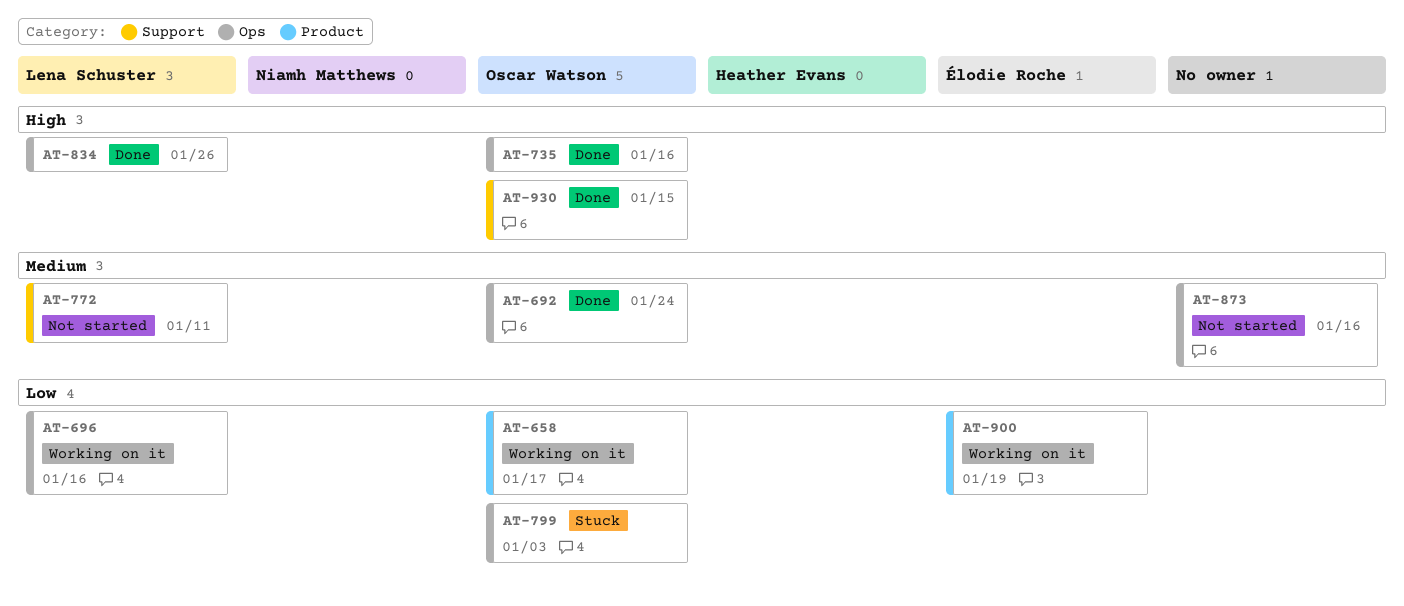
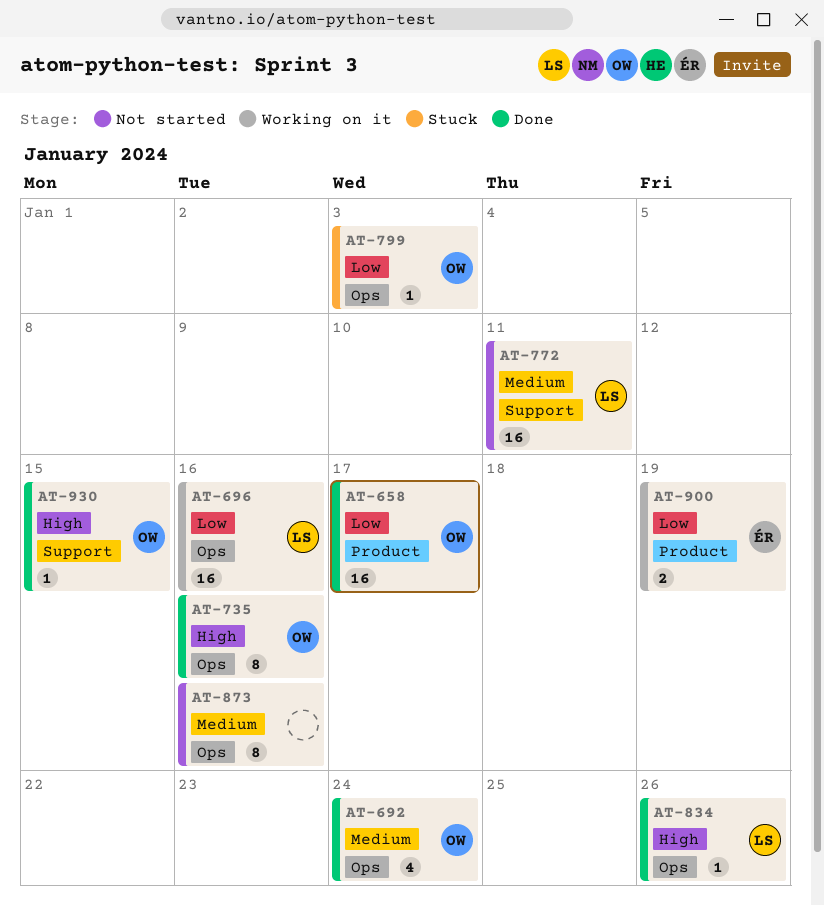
AT-658, status: Working on it -> Done

